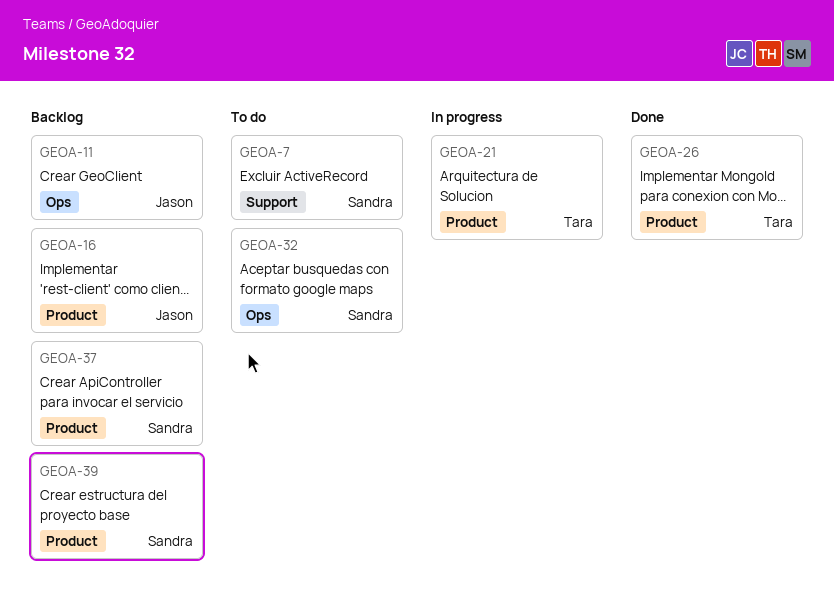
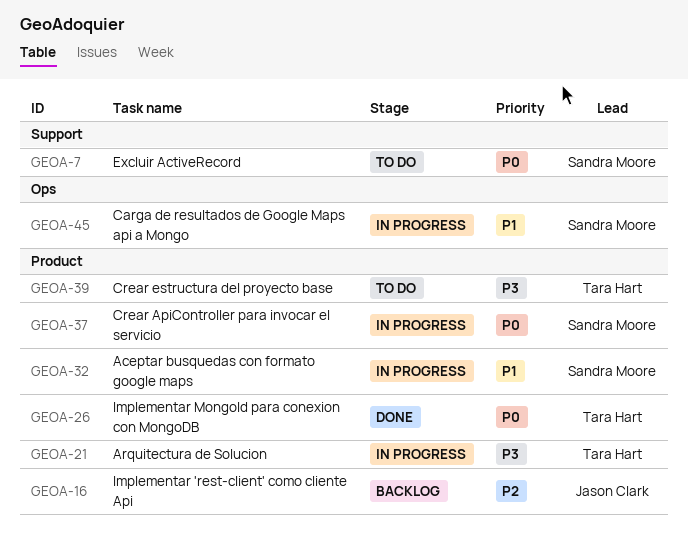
GEOA-11: present -> none
GEOA-32, status: To do -> In progress
GEOA-32, label: Ops -> Product
GEOA-37, status: Backlog -> In progress
GEOA-39, status: Backlog -> To do
GEOA-39, owner: Sandra Moore -> Tara Hart
GEOA-45: none -> present

